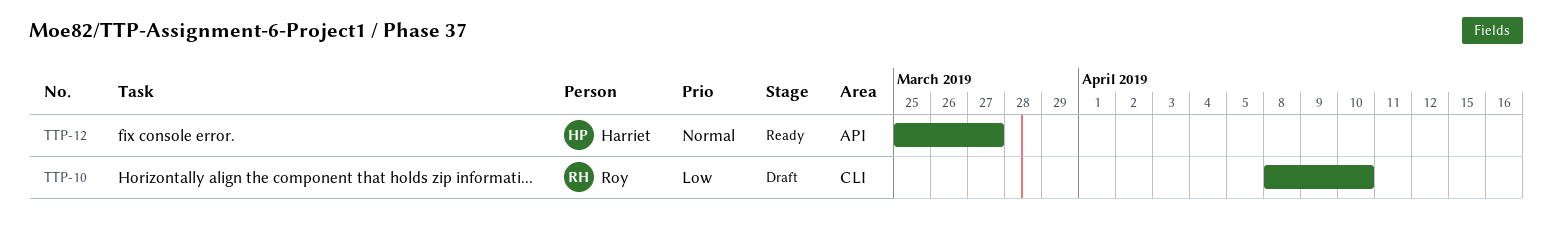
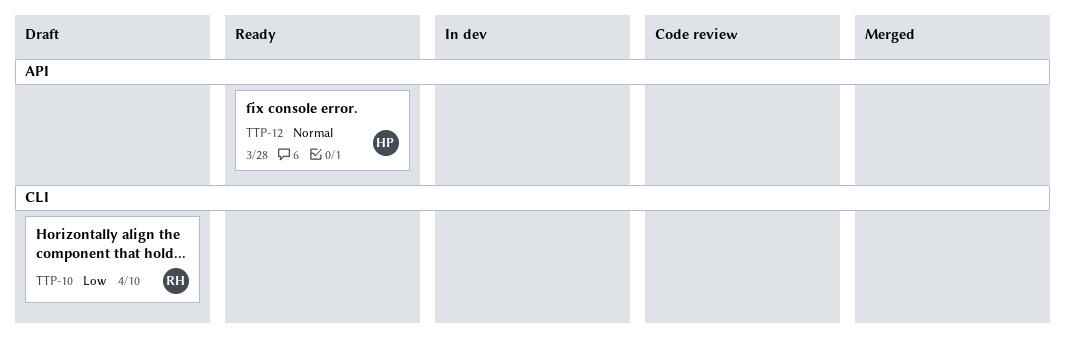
TTP-12, due: Mar 27 -> Mar 28

